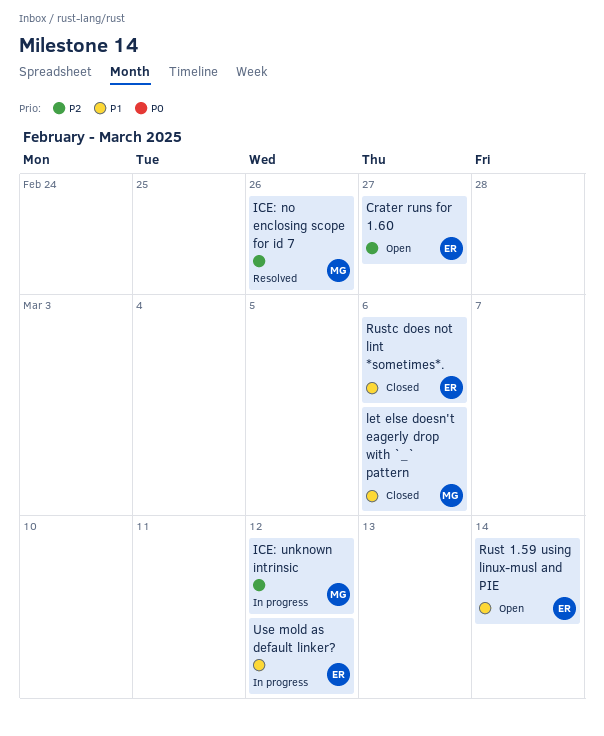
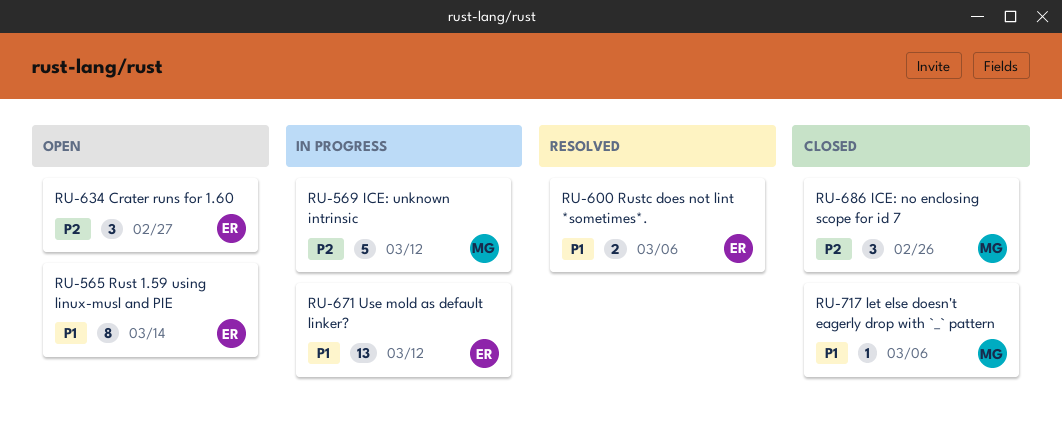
ICE: no enclosing scope for id 7, status: Resolved -> Closed
Rustc does not lint *sometimes*., status: Closed -> Resolved

